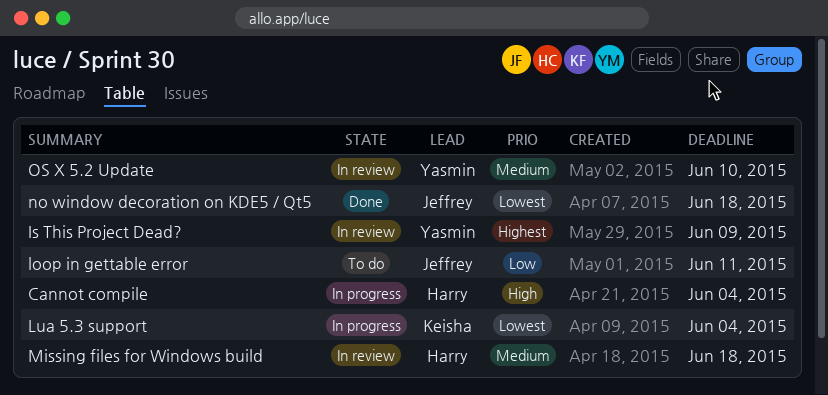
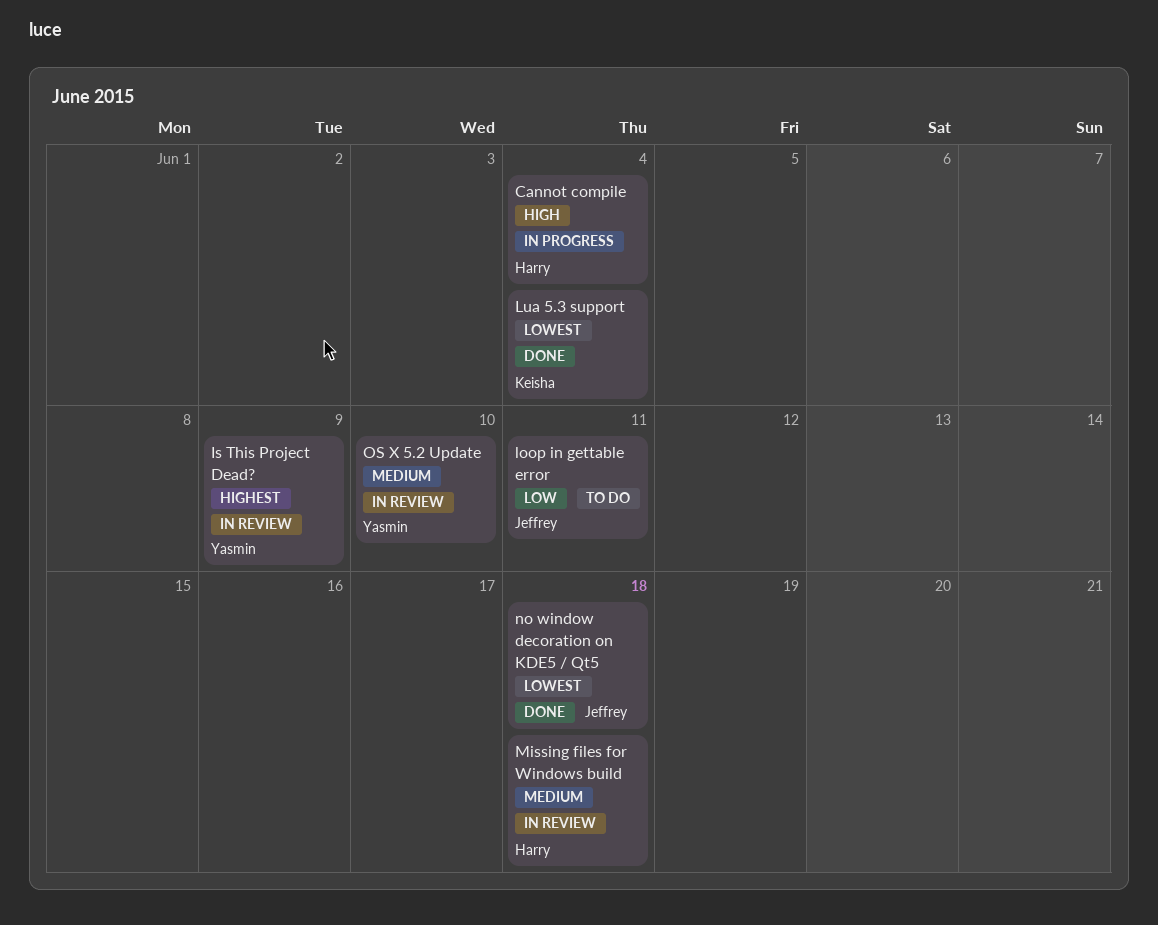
Lua 5.3 support, status: In progress -> Done

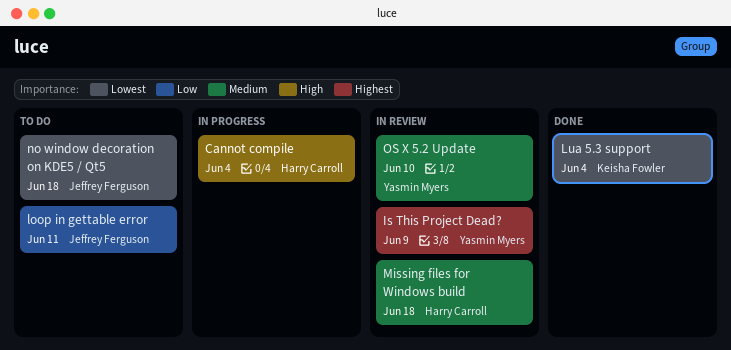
no window decoration on KDE5 / Qt5, status: Done -> To do

